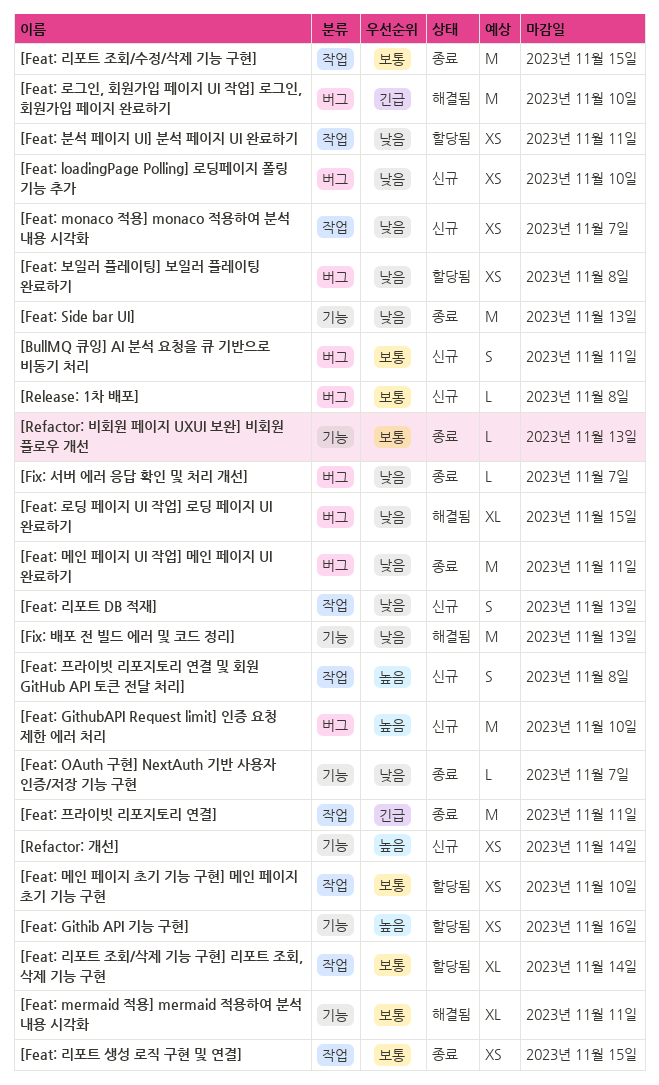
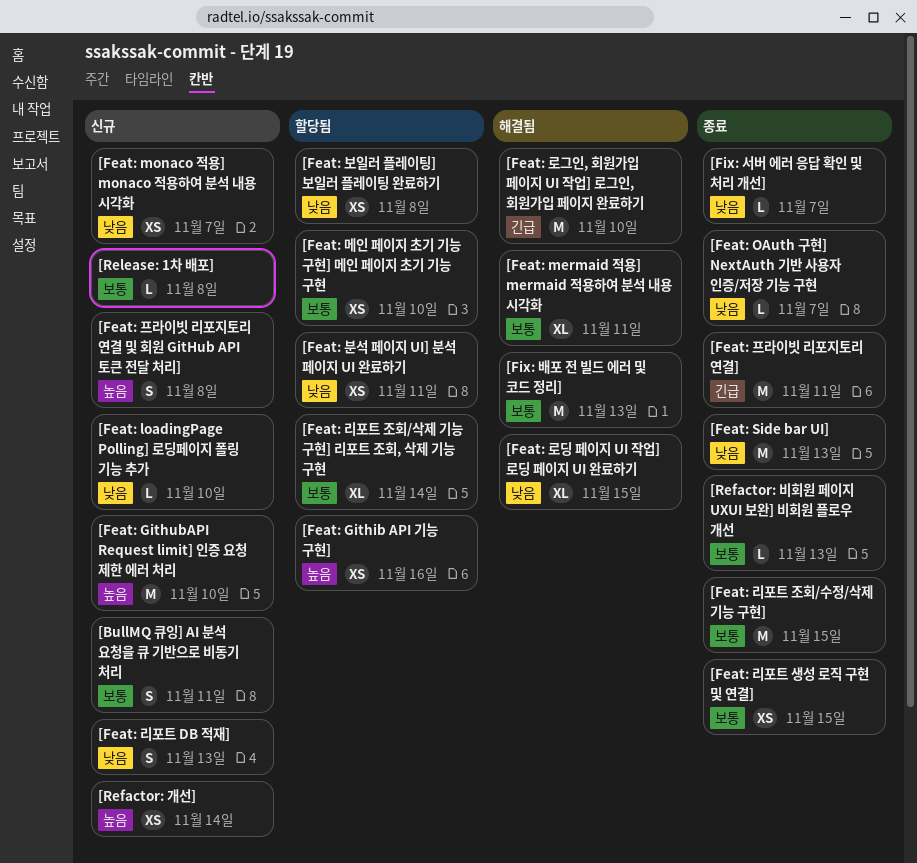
[Feat: loadingPage Polling] 로딩페이지 폴링 기능 추가, estimate: XS -> L
[Feat: 메인 페이지 UI 작업] 메인 페이지 UI 완료하기: present -> none
[Fix: 배포 전 빌드 에러 및 코드 정리], priority: 낮음 -> 보통

